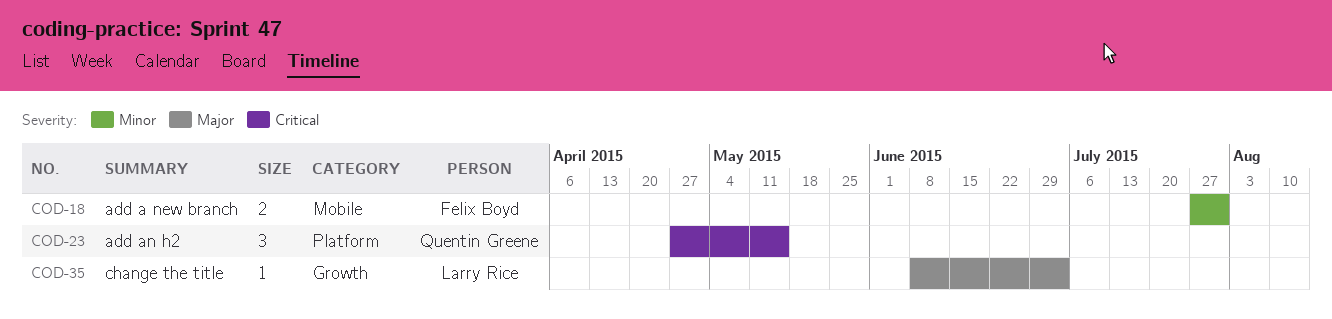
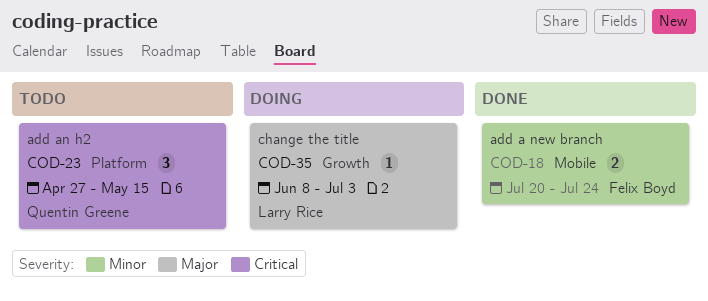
COD-18, start: Jul 27 -> Jul 20
COD-18, due: Jul 31 -> Jul 24

